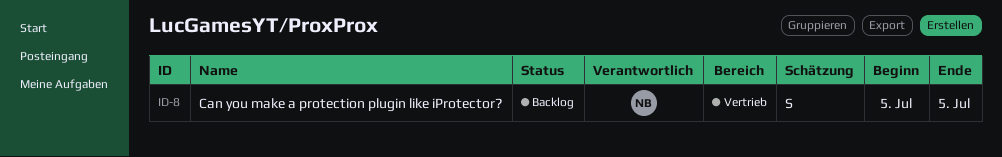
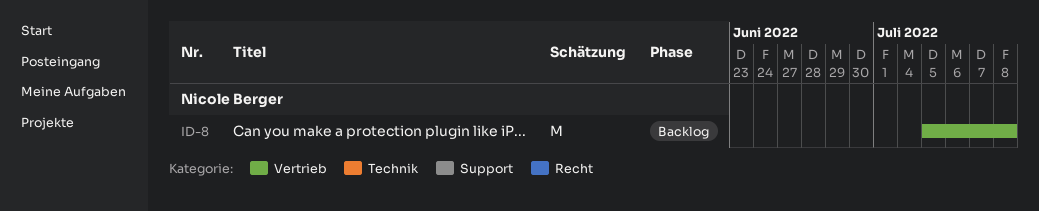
ID-8, estimate: S -> M
ID-8, due: Jul 5 -> Jul 8

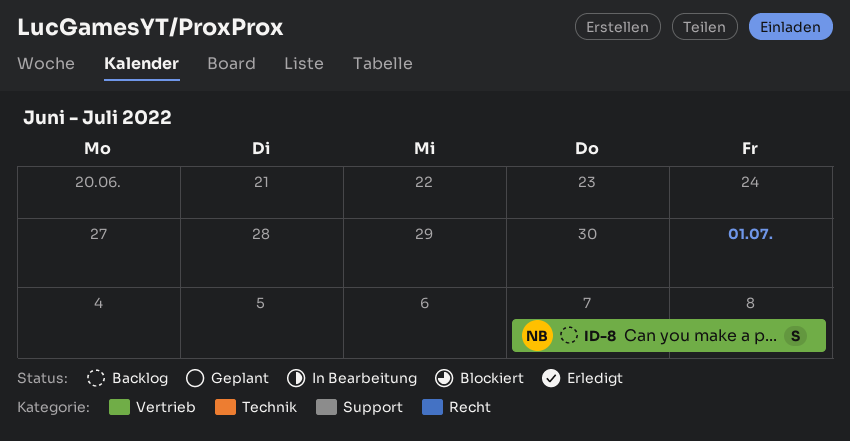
ID-8, estimate: M -> S
ID-8, start: Jul 5 -> Jul 7

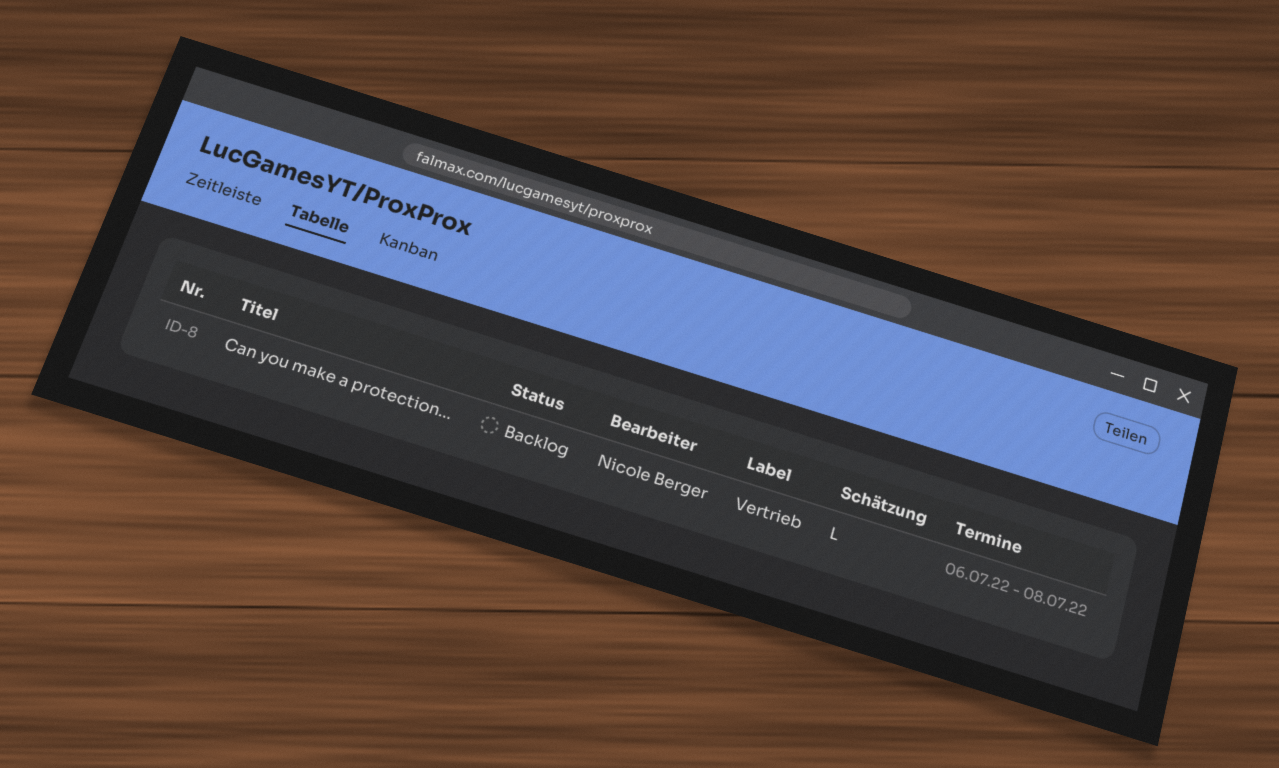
ID-8, estimate: S -> L
ID-8, start: Jul 7 -> Jul 6

